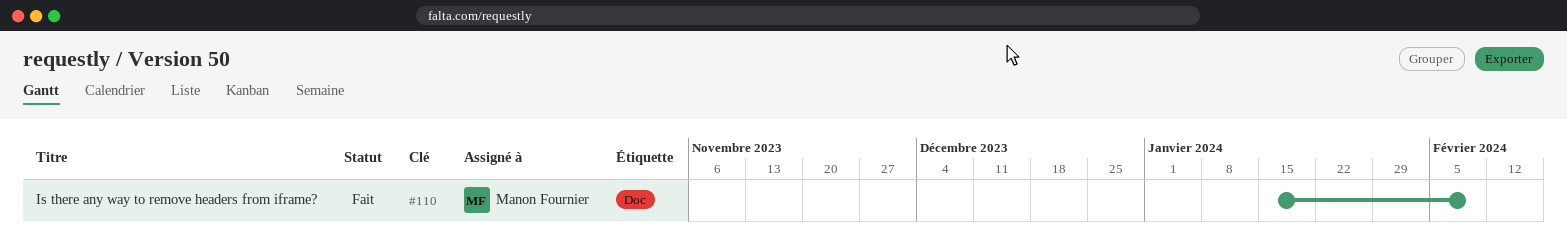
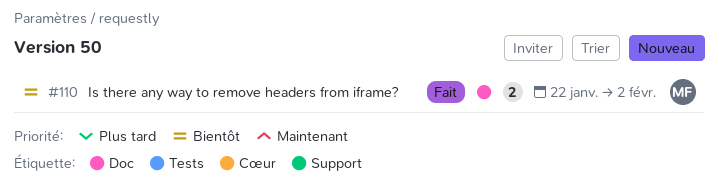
#110, start: Jan 15 -> Jan 22
#110, due: Feb 9 -> Feb 2

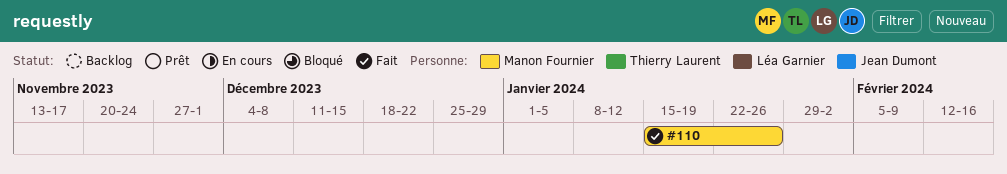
#110, start: Jan 22 -> Jan 15
#110, due: Feb 2 -> Jan 26

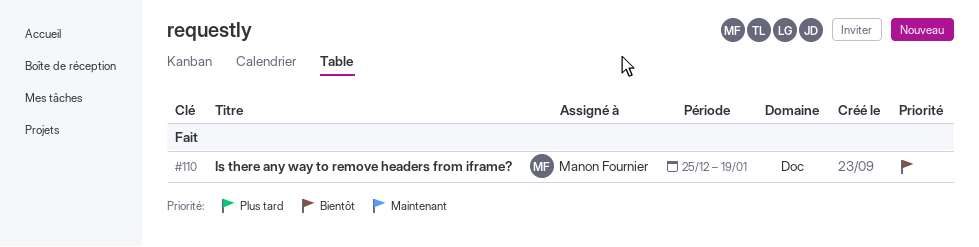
#110, start: Jan 15 -> Dec 25
#110, due: Jan 26 -> Jan 19

